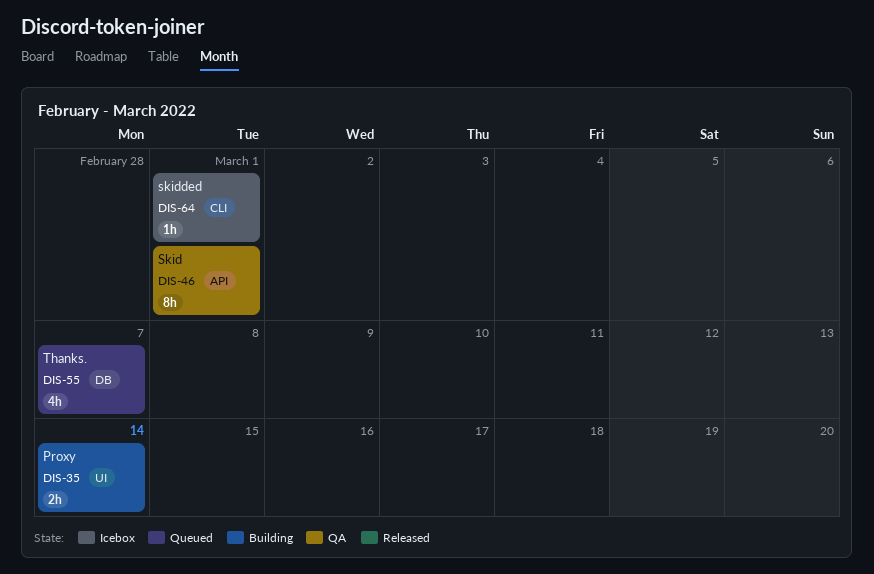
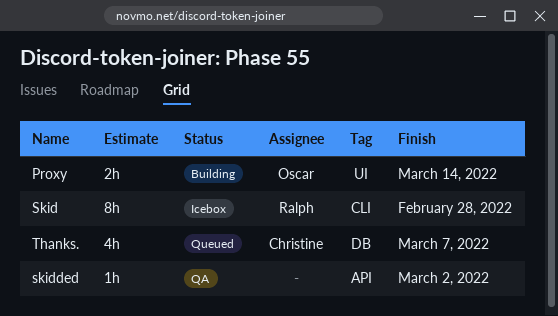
Skid, status: QA -> Icebox
Skid, label: API -> CLI
Skid, due: Mar 1 -> Feb 28
skidded, status: Icebox -> QA
skidded, label: CLI -> API
skidded, due: Mar 1 -> Mar 2

